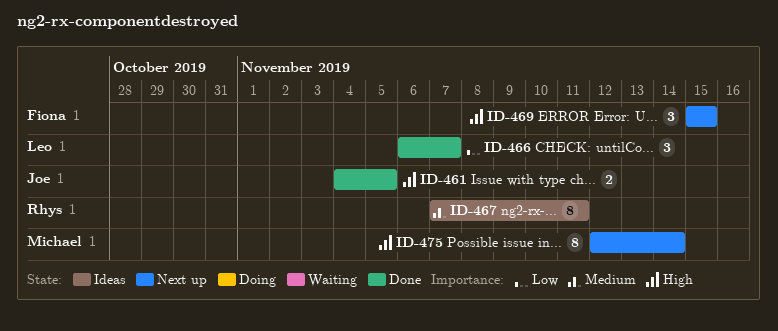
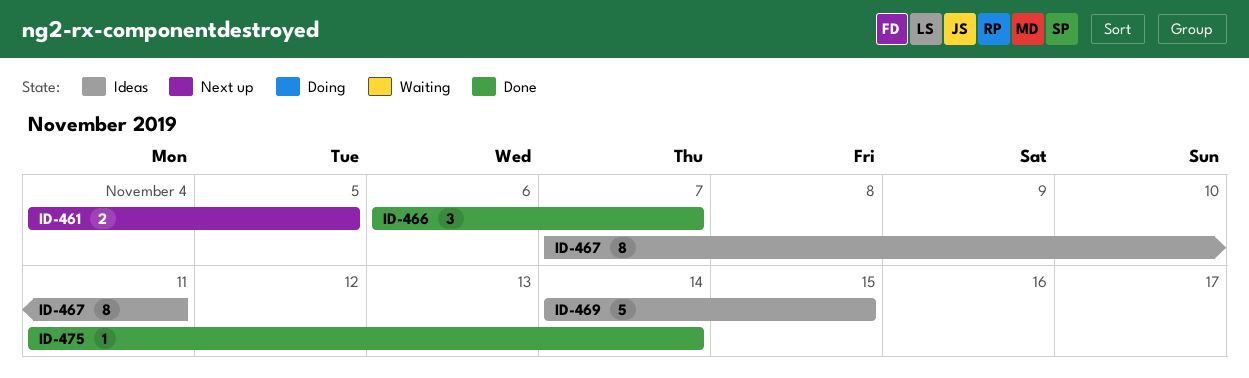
ID-461, status: Done -> Next up
ID-469, status: Next up -> Ideas
ID-469, estimate: 3 -> 5
ID-469, start: Nov 15 -> Nov 14
ID-475, status: Next up -> Done
ID-475, estimate: 8 -> 1
ID-475, start: Nov 12 -> Nov 11

